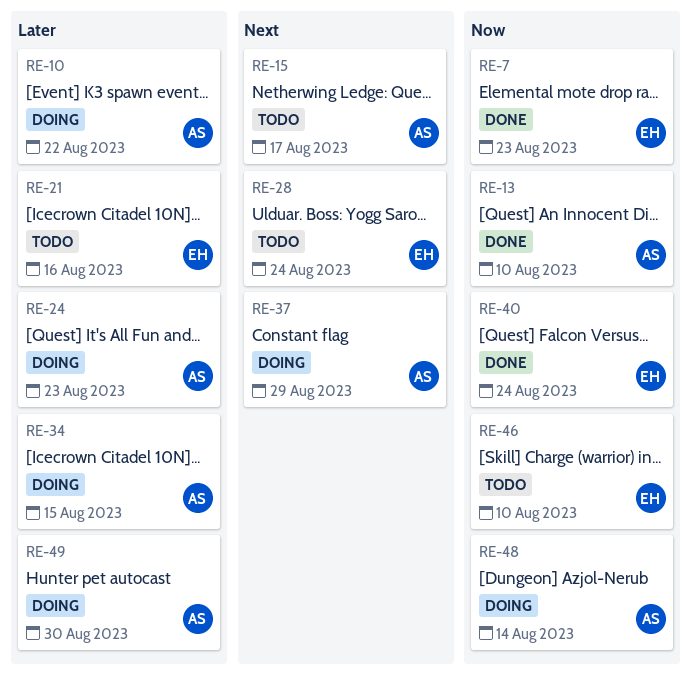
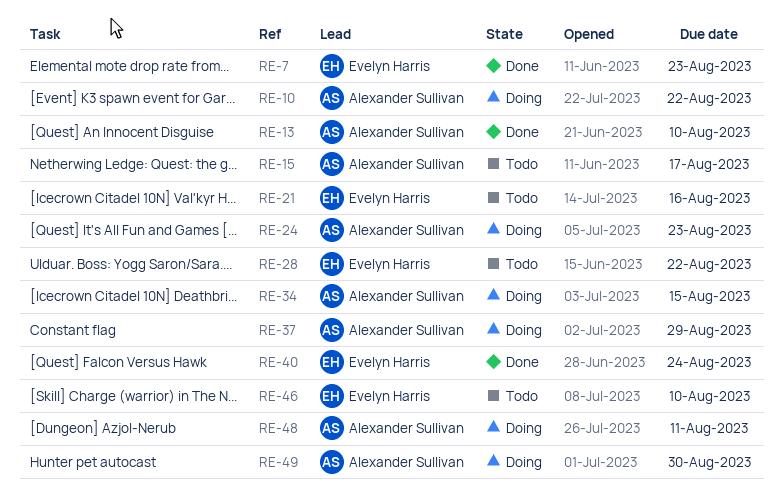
RE-28, due: Aug 24 -> Aug 22
RE-48, due: Aug 14 -> Aug 11

